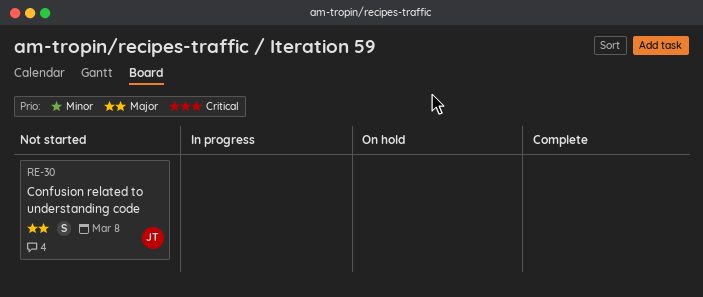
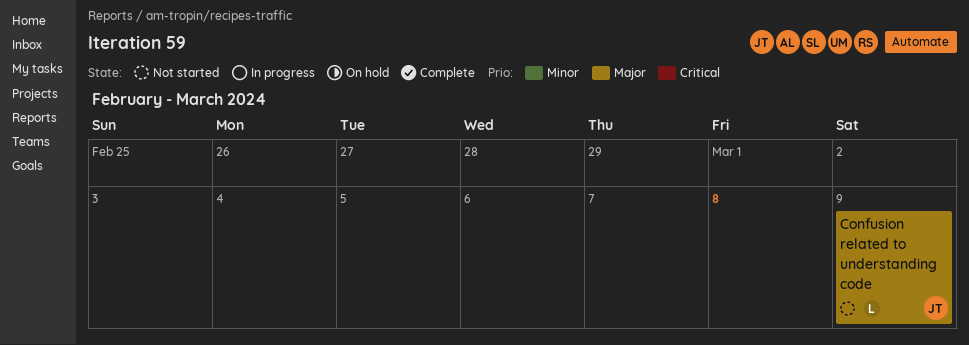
Confusion related to understanding code, estimate: S -> L
Confusion related to understanding code, due: Mar 8 -> Mar 9

